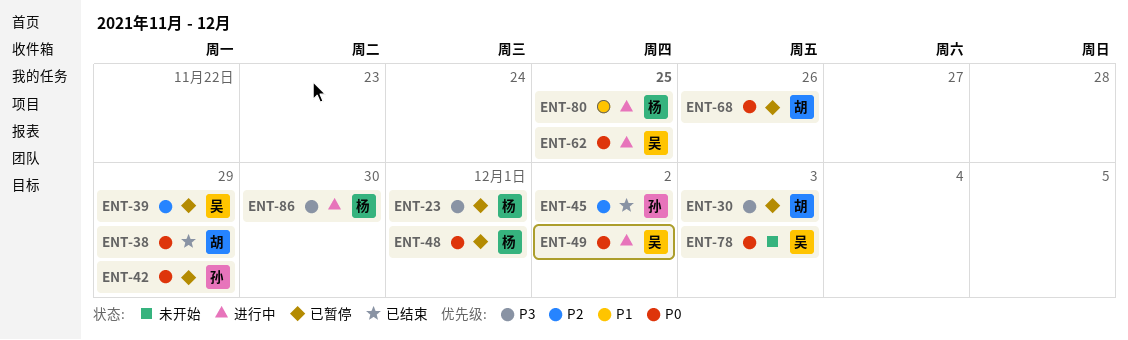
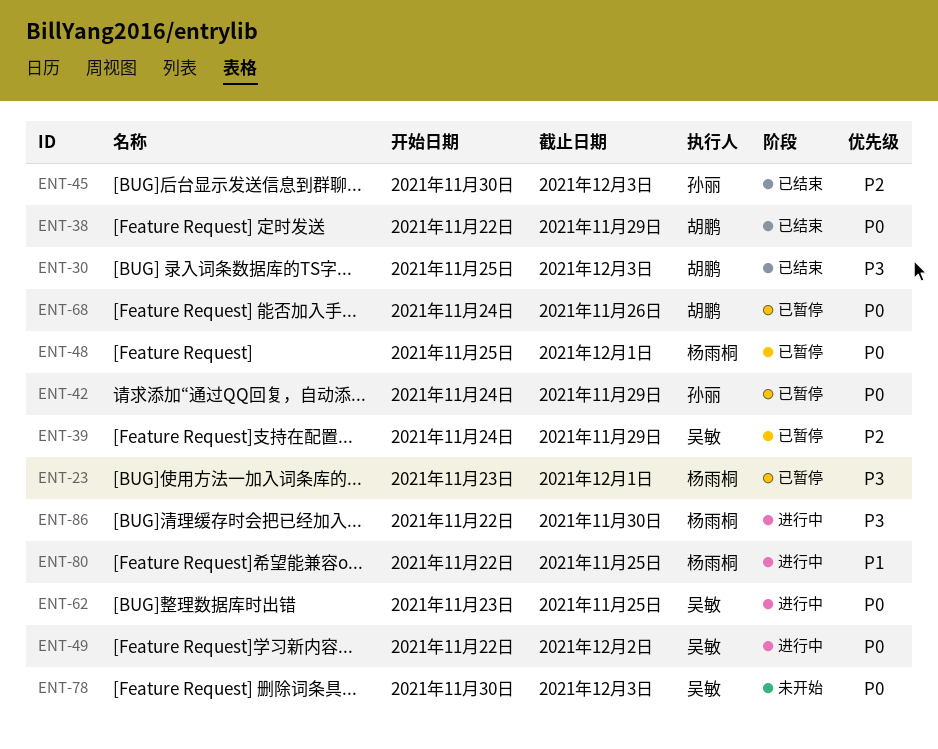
ENT-30, status: 已暂停 -> 已结束
ENT-45, due: Dec 2 -> Dec 3

